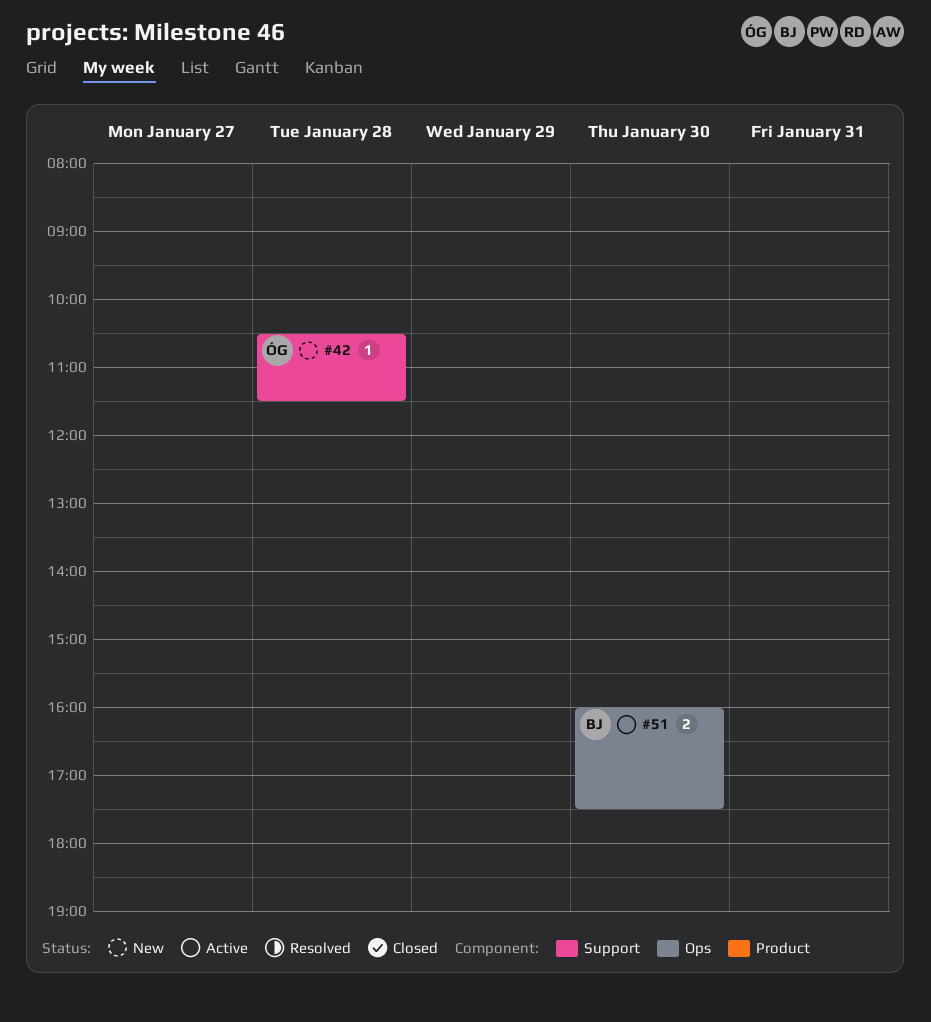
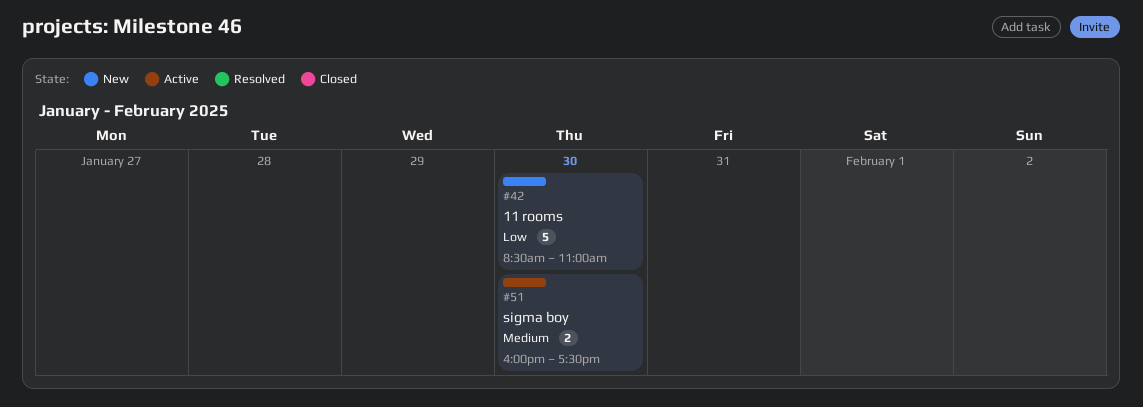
#42, estimate: 1 -> 5
#42, day: Jan 28 -> Jan 30
#42, begins: 10:30 -> 08:30
#42, ends: 11:30 -> 11:00

